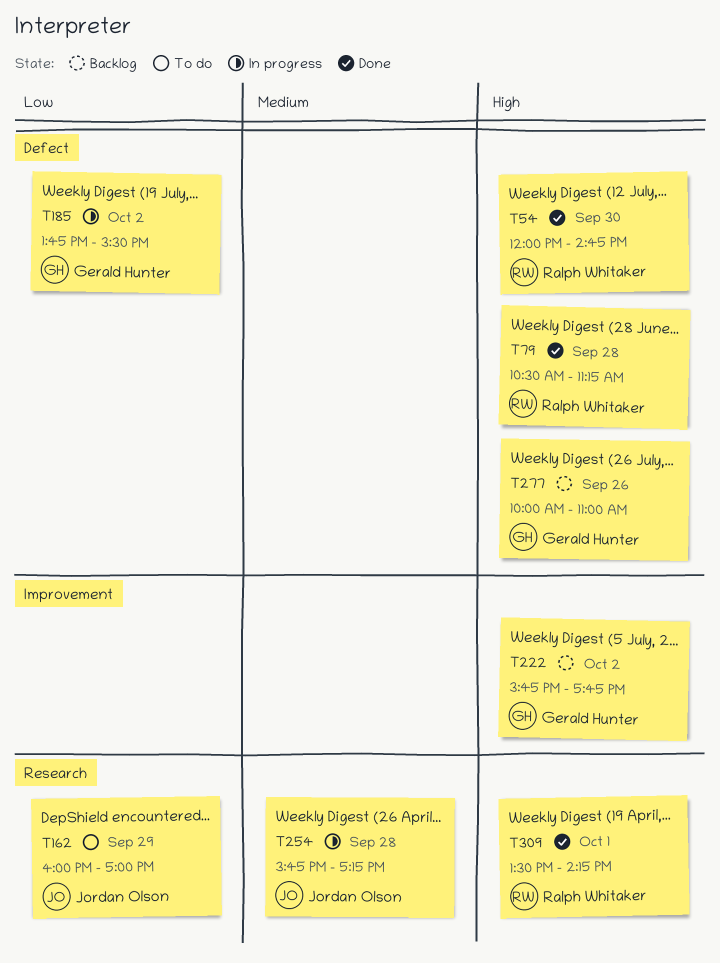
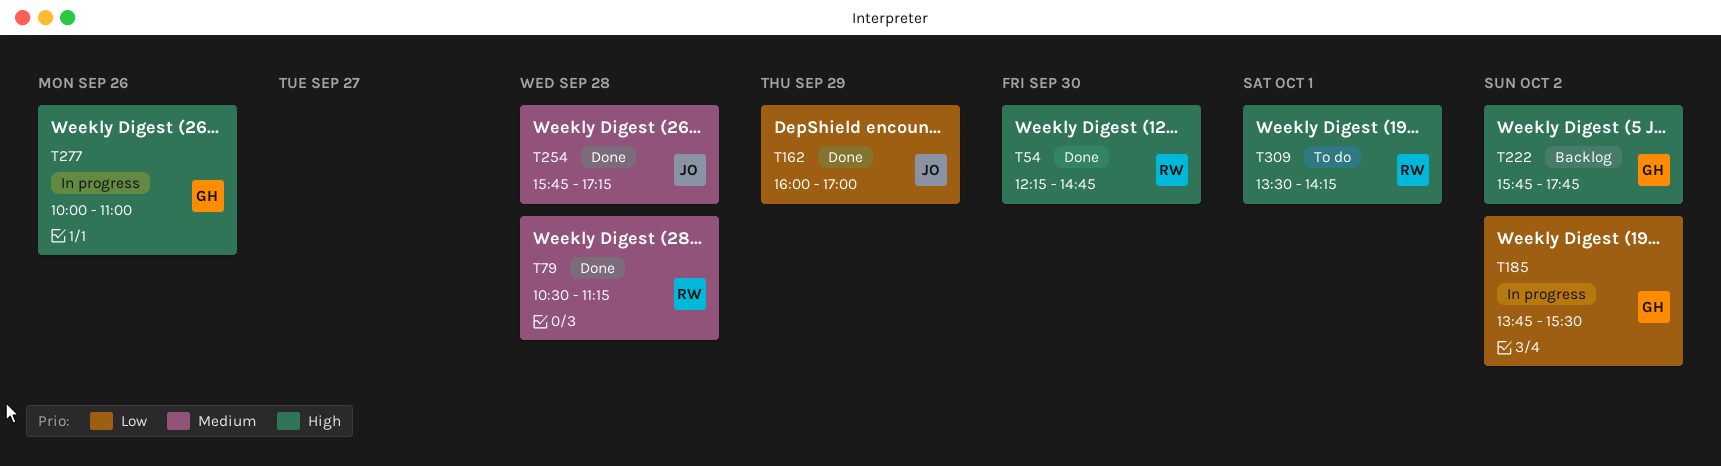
T54, begins: 12:00 -> 12:15
T79, priority: High -> Medium
T162, status: To do -> Done
T254, status: In progress -> Done
T277, status: Backlog -> In progress
T309, status: Done -> To do

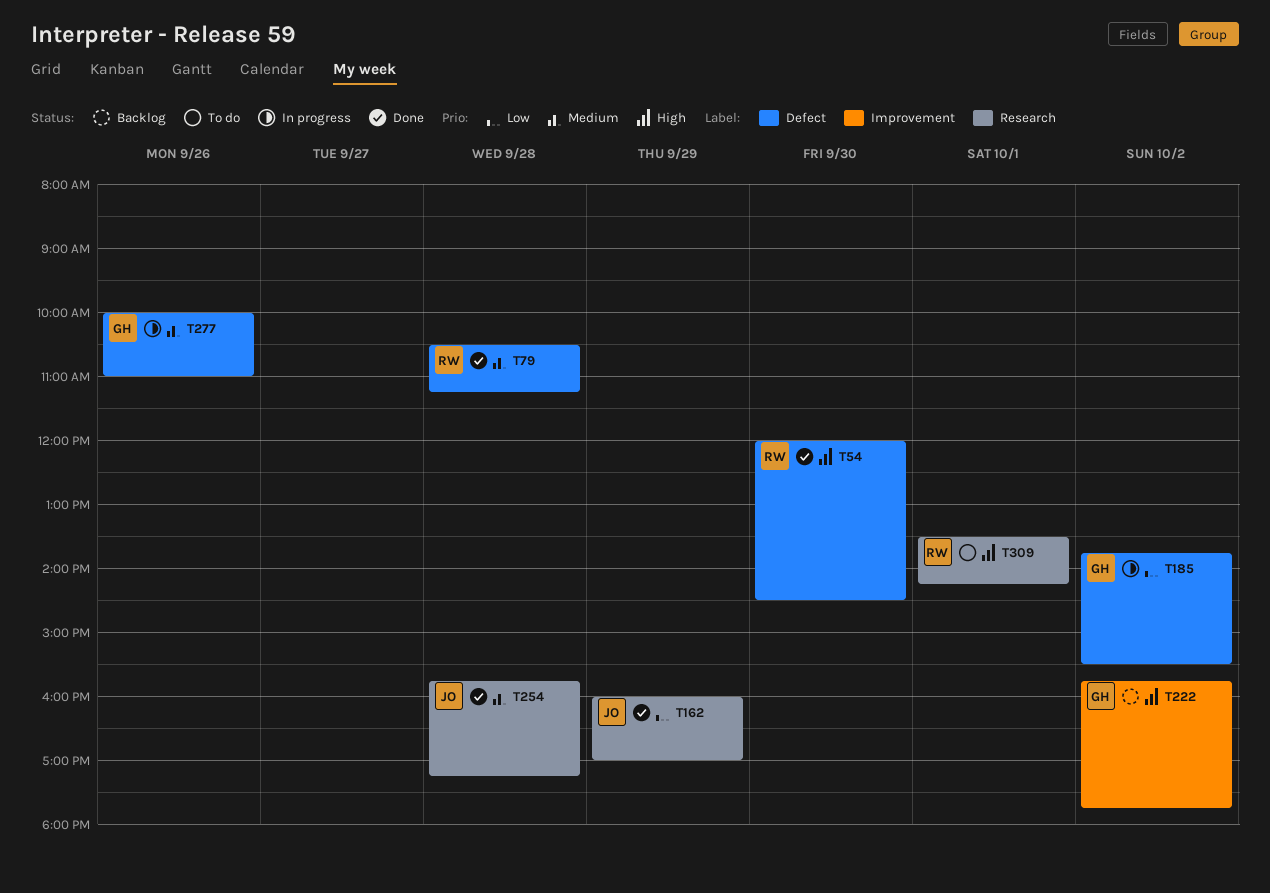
T54, begins: 12:15 -> 12:00
T54, ends: 14:45 -> 14:30
T277, priority: High -> Medium

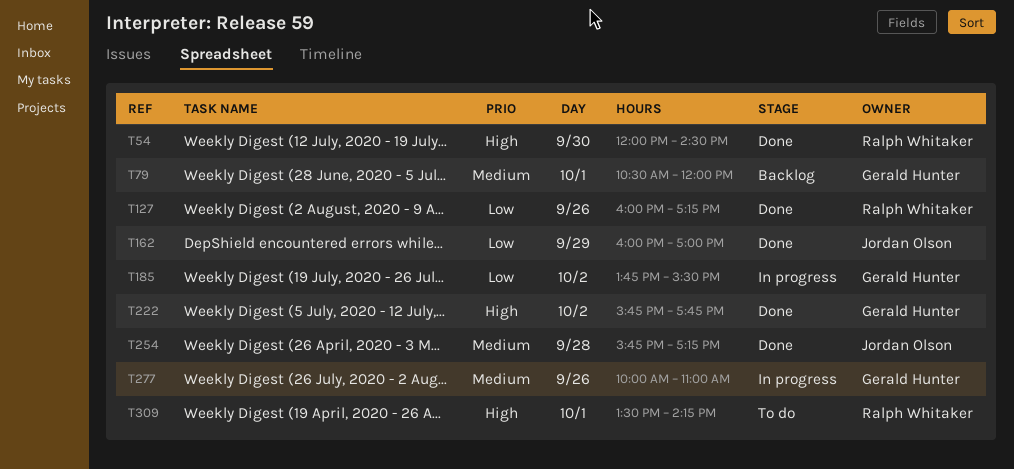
T79, status: Done -> Backlog
T79, owner: Ralph Whitaker -> Gerald Hunter
T79, day: Sep 28 -> Oct 1
T79, ends: 11:15 -> 12:00
T127: none -> present
T222, status: Backlog -> Done

